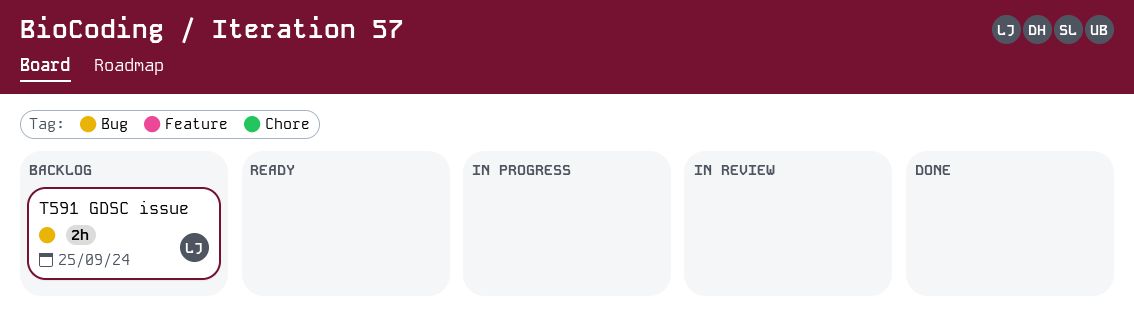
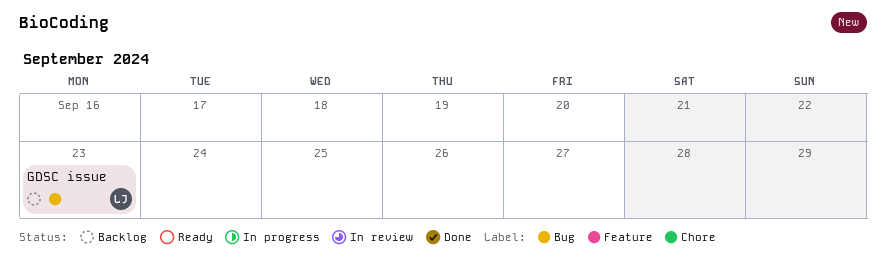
GDSC issue, due: Sep 25 -> Sep 23

